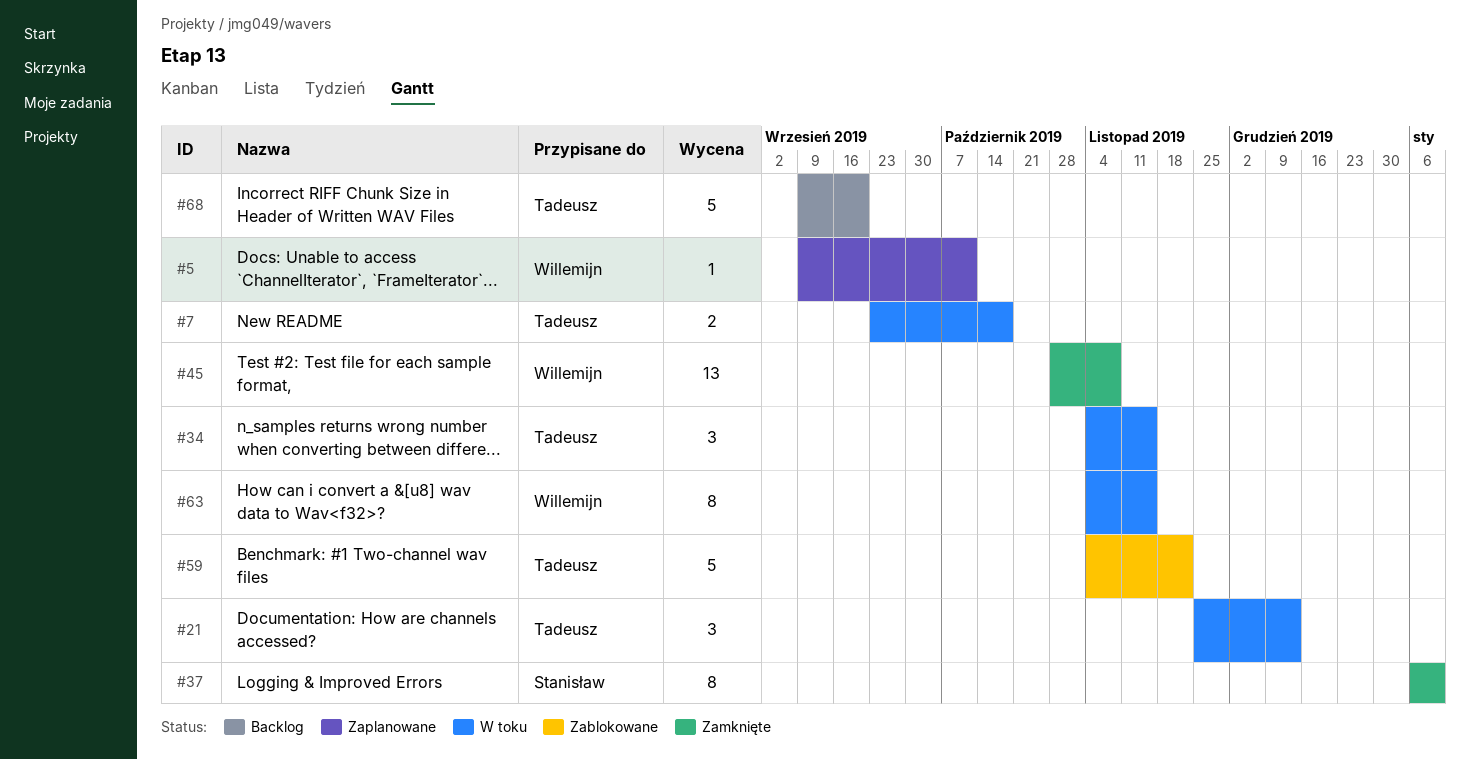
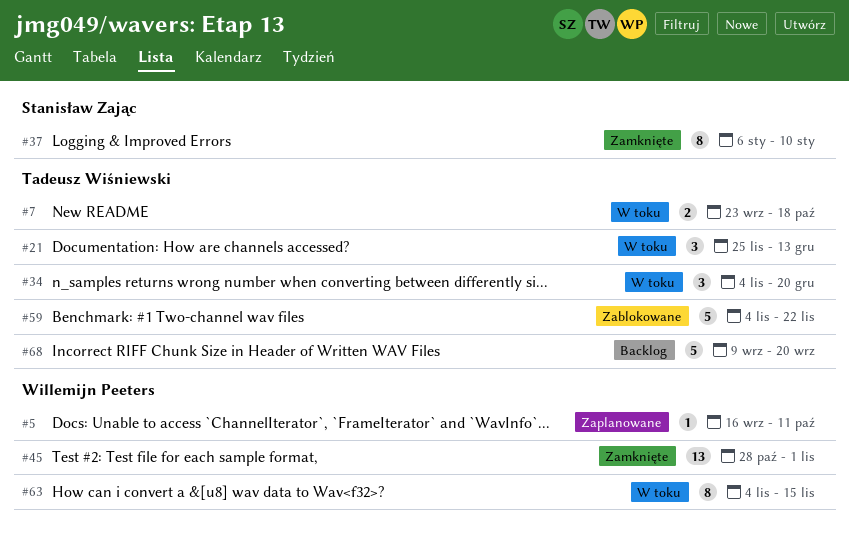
#5, start: Sep 9 -> Sep 16
#34, due: Nov 15 -> Dec 20
#45, due: Nov 8 -> Nov 1

